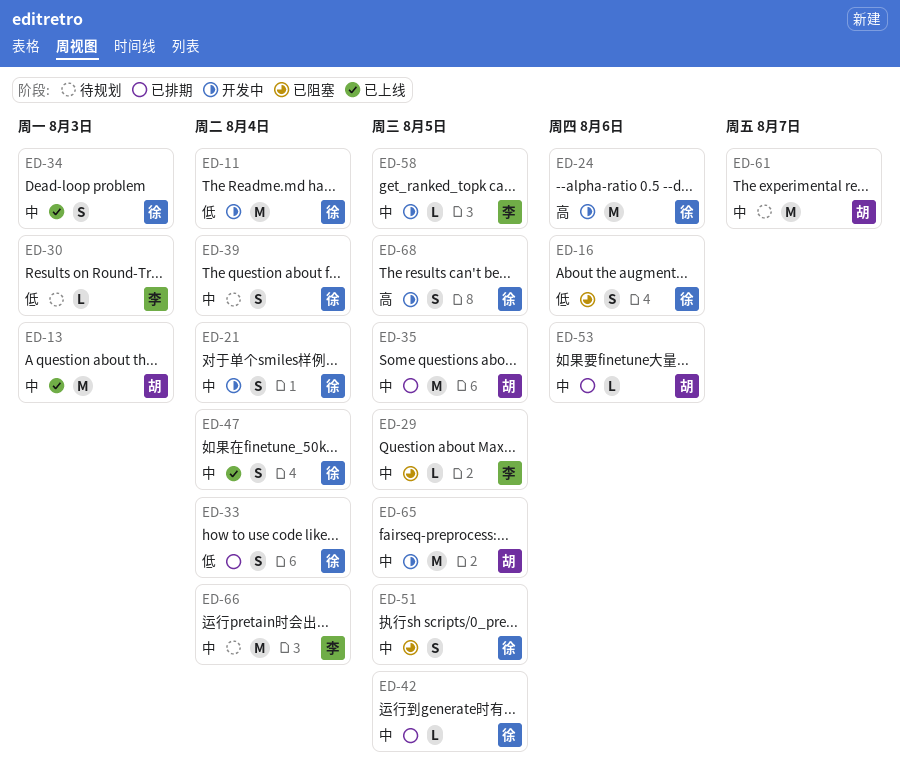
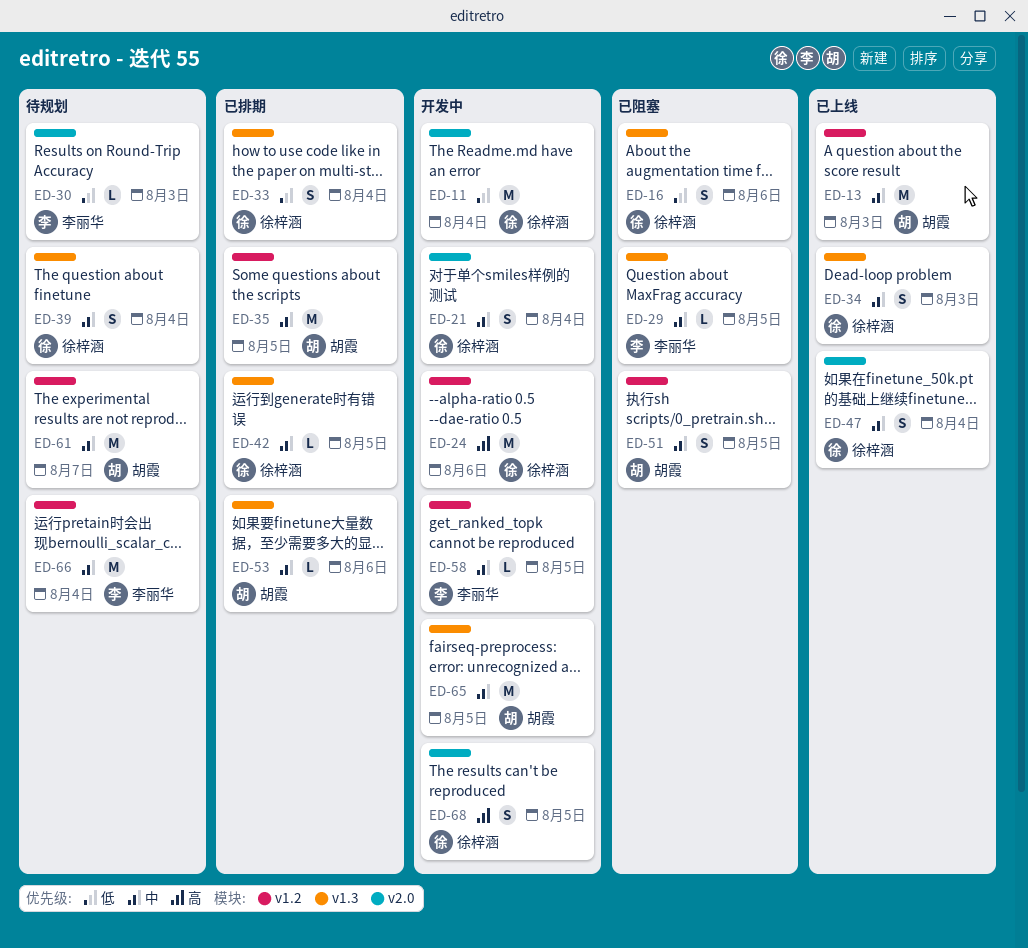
ED-51, owner: 徐梓涵 -> 胡霞

